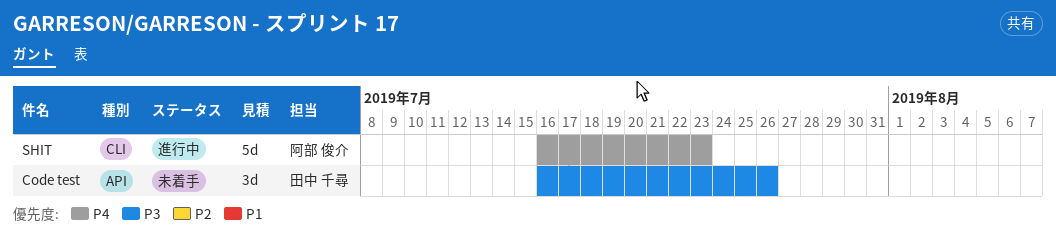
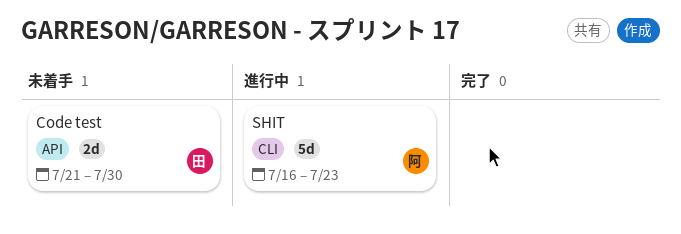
Code test, estimate: 3d -> 2d
Code test, start: Jul 16 -> Jul 21
Code test, due: Jul 26 -> Jul 30

